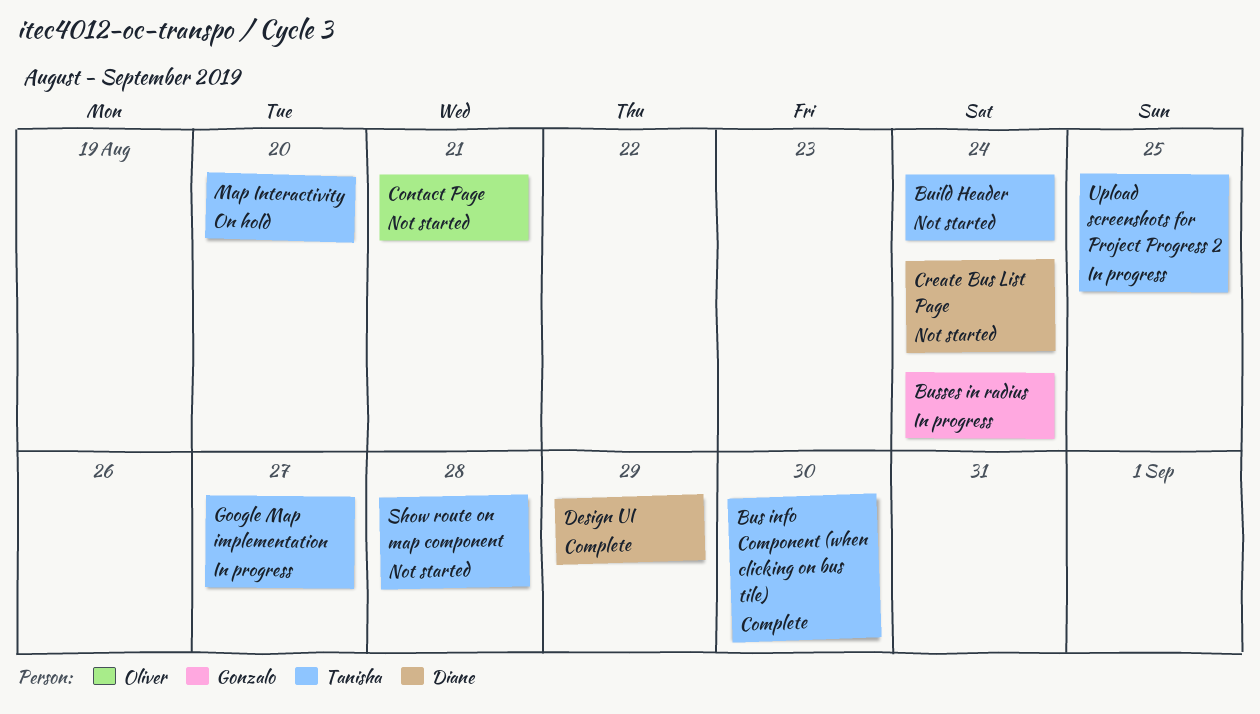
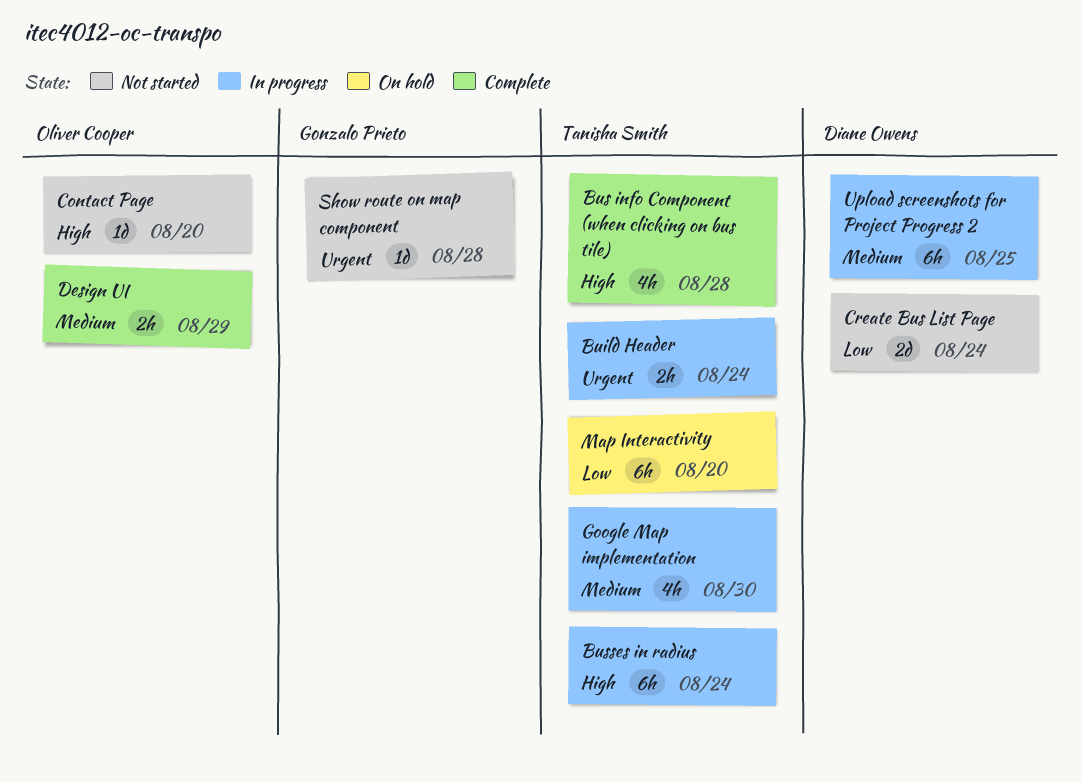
Build Header, status: Not started -> In progress
Bus info Component (when clicking on bus tile), due: Aug 30 -> Aug 28
Busses in radius, owner: Gonzalo Prieto -> Tanisha Smith
Contact Page, due: Aug 21 -> Aug 20
Design UI, owner: Diane Owens -> Oliver Cooper
Google Map implementation, due: Aug 27 -> Aug 30
Show route on map component, owner: Tanisha Smith -> Gonzalo Prieto
Upload screenshots for Project Progress 2, owner: Tanisha Smith -> Diane Owens

